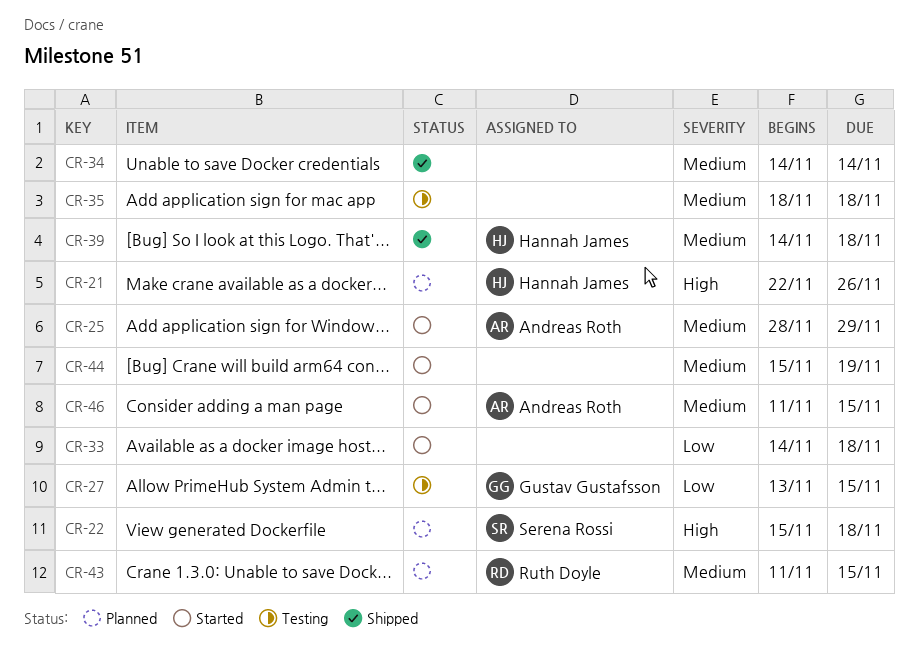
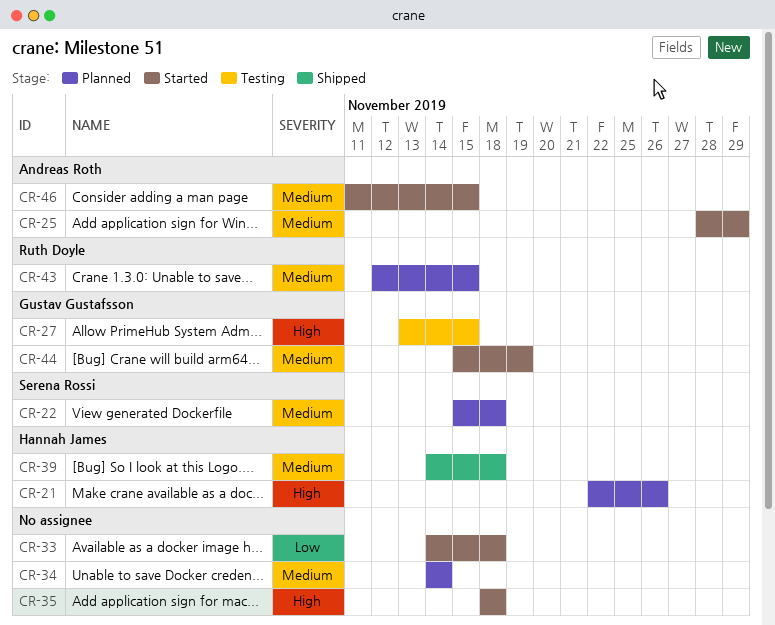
CR-22, priority: High -> Medium
CR-27, priority: Low -> High
CR-34, status: Shipped -> Planned
CR-35, status: Testing -> Started
CR-35, priority: Medium -> High
CR-43, start: Nov 11 -> Nov 12
CR-44, owner: none -> Gustav Gustafsson

